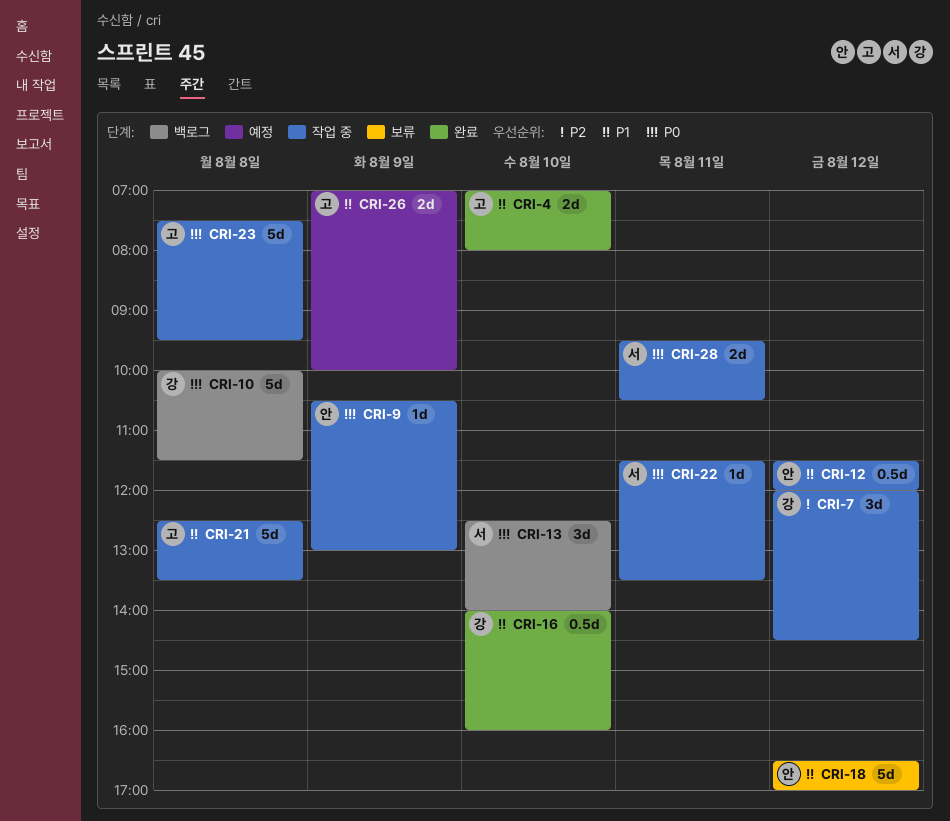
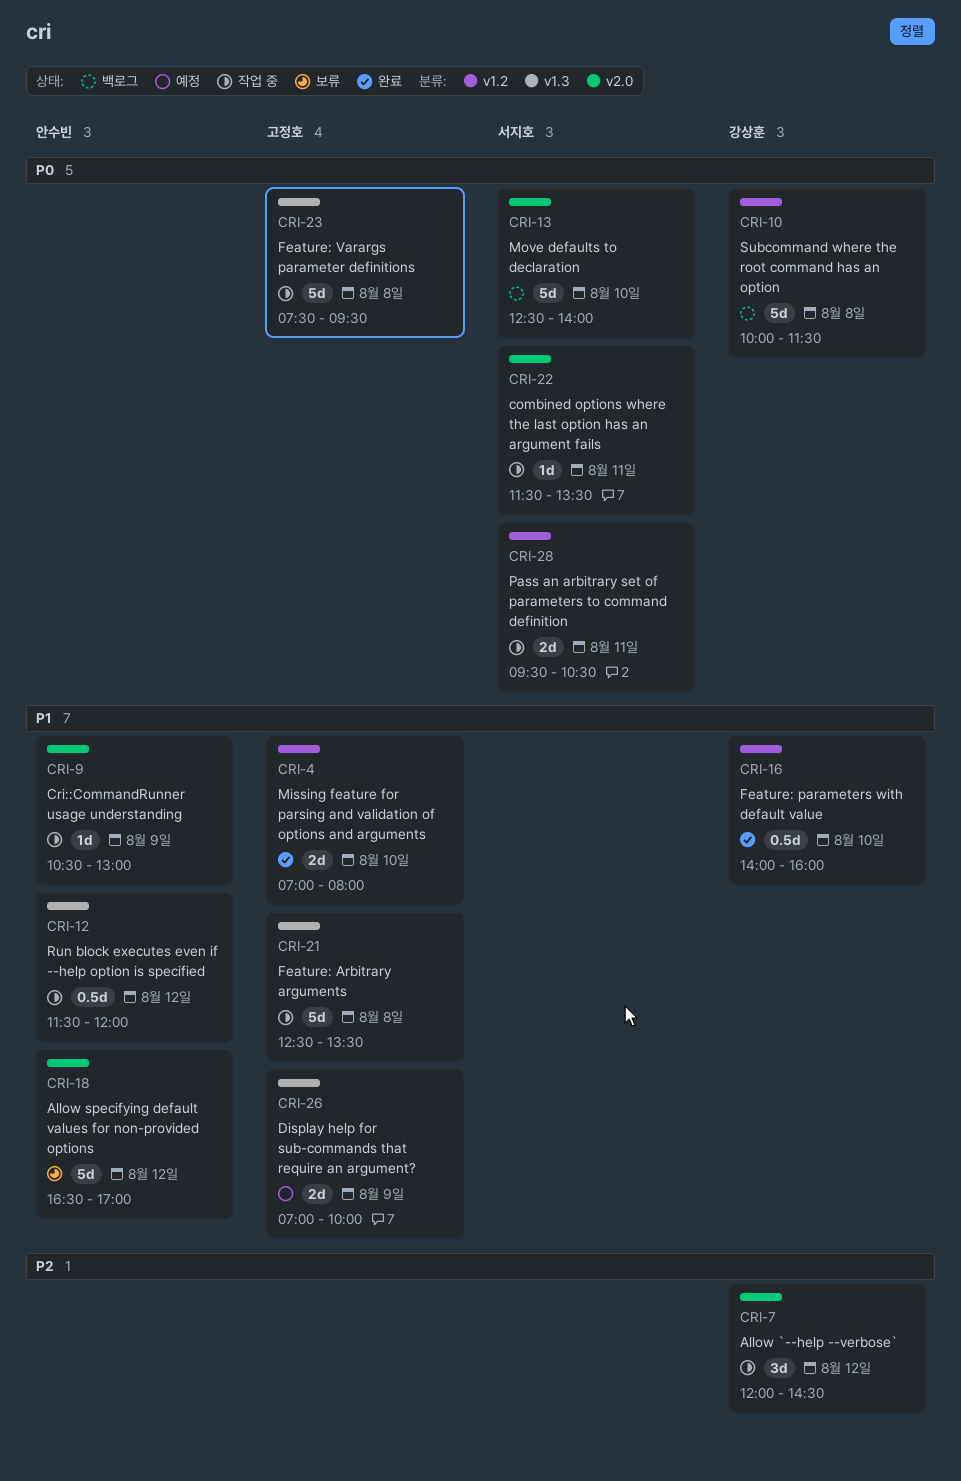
CRI-9, priority: P0 -> P1
CRI-13, estimate: 3d -> 5d

